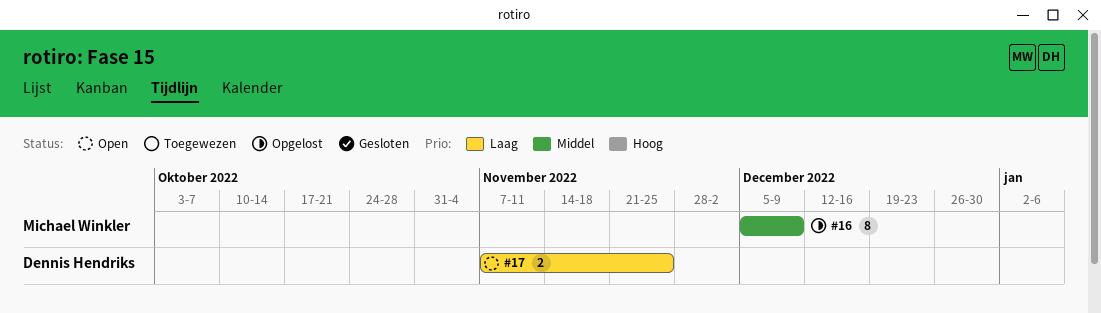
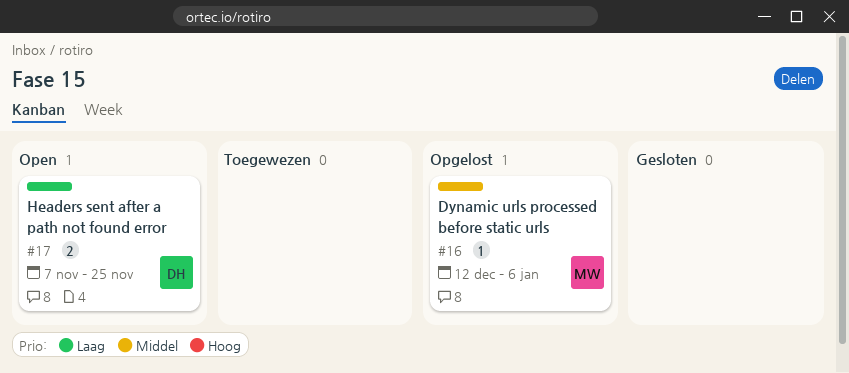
#16, estimate: 8 -> 1
#16, start: Dec 5 -> Dec 12
#16, due: Dec 9 -> Jan 6

